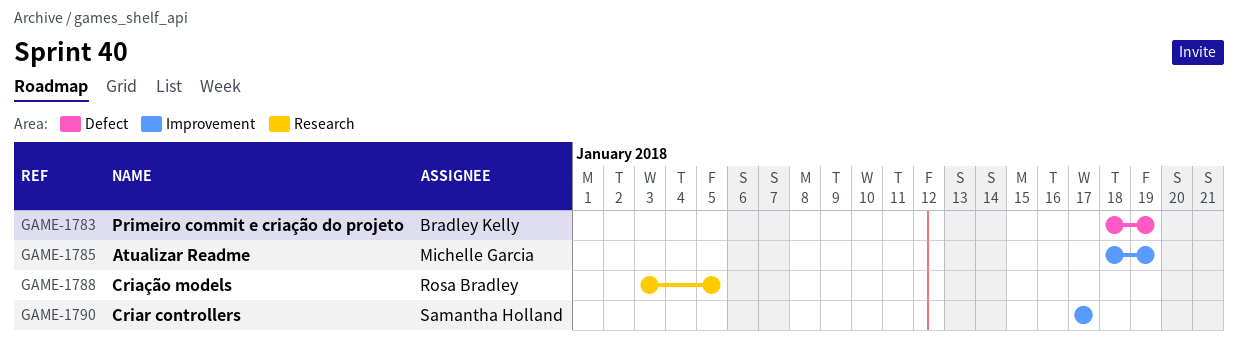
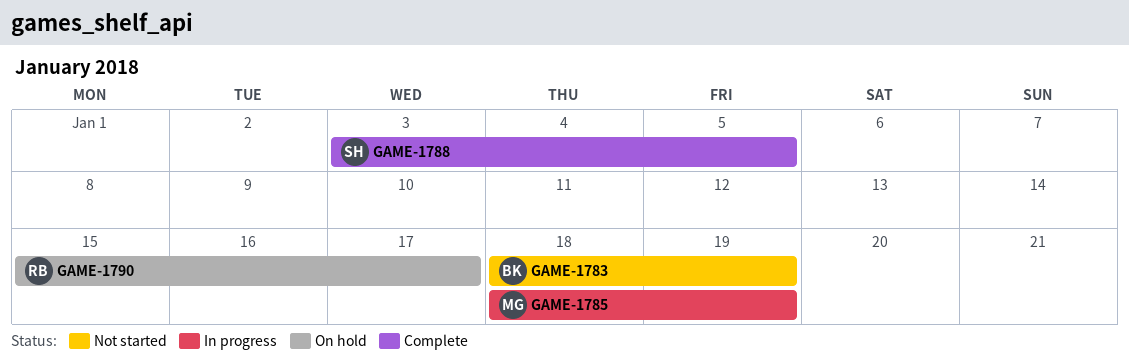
GAME-1788, owner: Rosa Bradley -> Samantha Holland
GAME-1790, owner: Samantha Holland -> Rosa Bradley
GAME-1790, start: Jan 17 -> Jan 15

